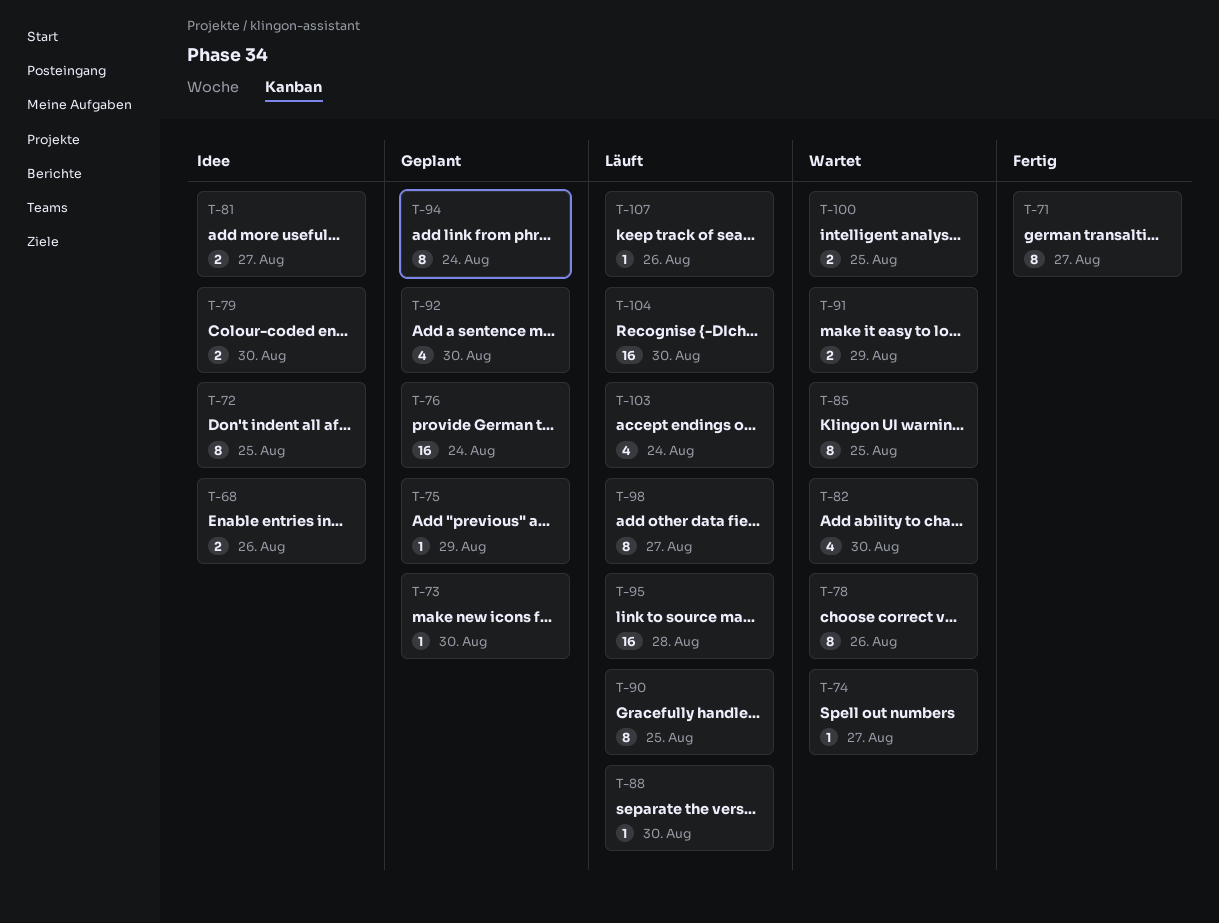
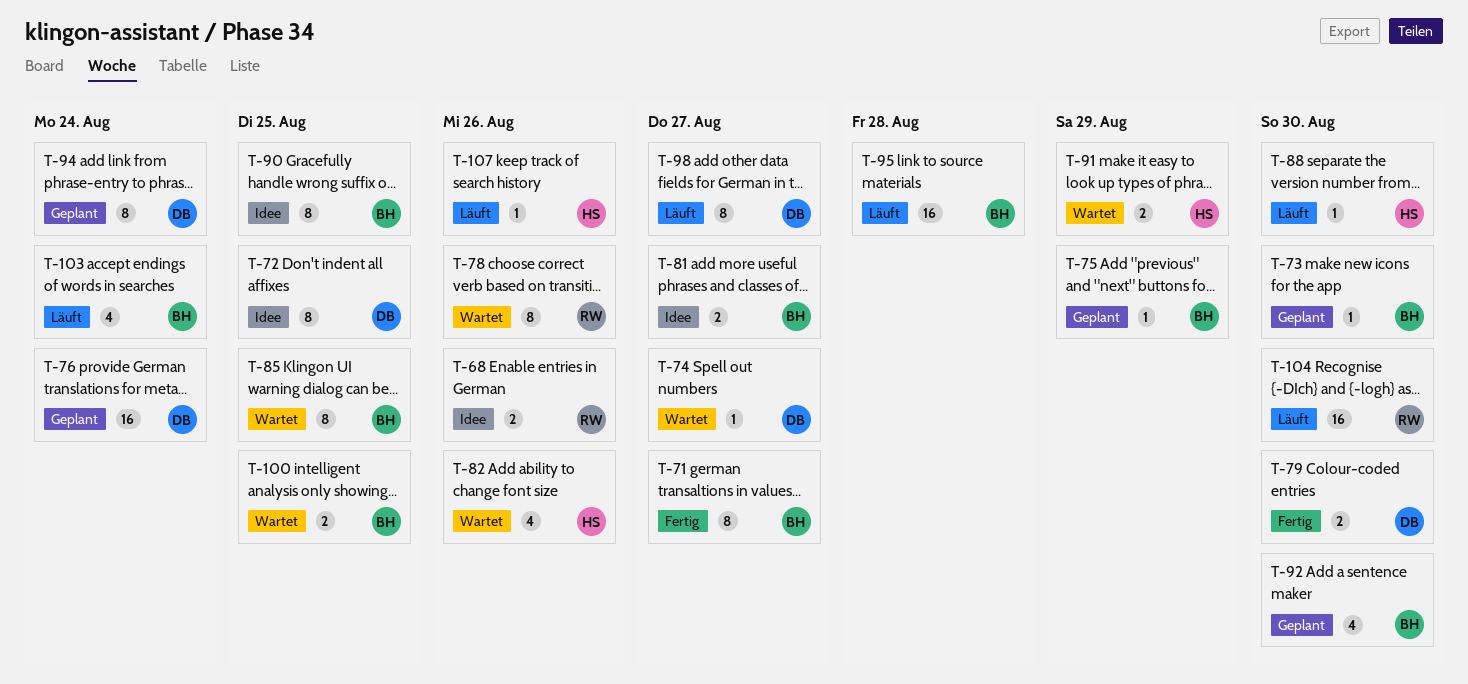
T-79, status: Idee -> Fertig
T-82, due: Aug 30 -> Aug 26
T-90, status: Läuft -> Idee

